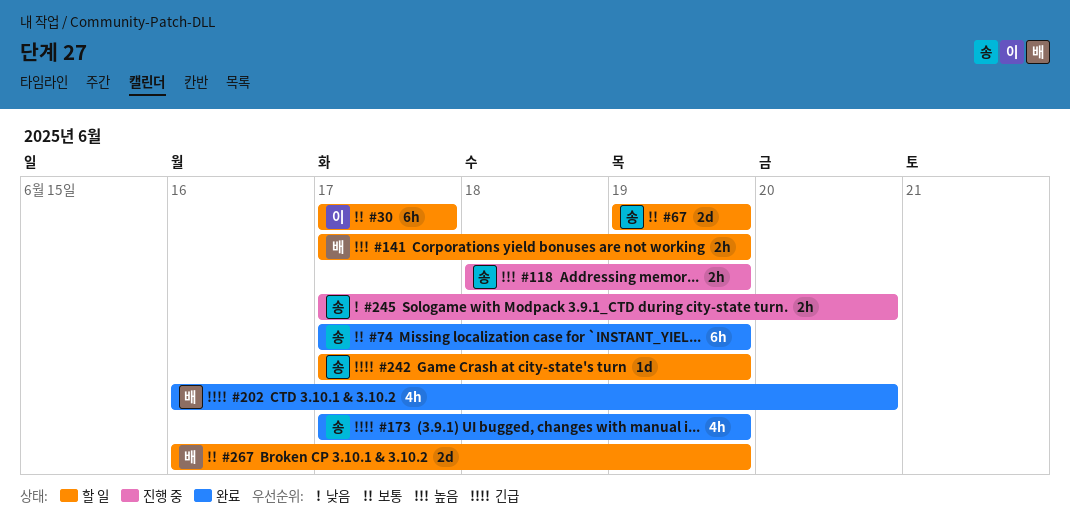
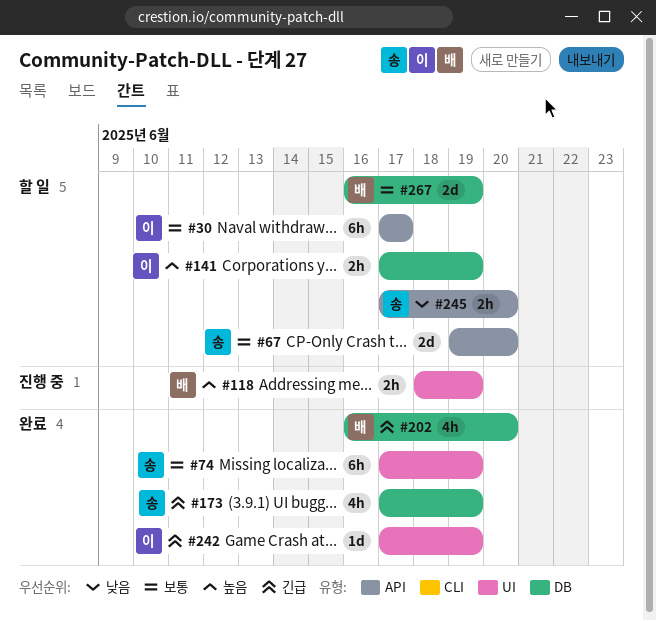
#67, due: Jun 19 -> Jun 20
#118, owner: 송 -> 배
#141, owner: 배 -> 이
#242, status: 할 일 -> 완료
#242, owner: 송 -> 이
#245, status: 진행 중 -> 할 일

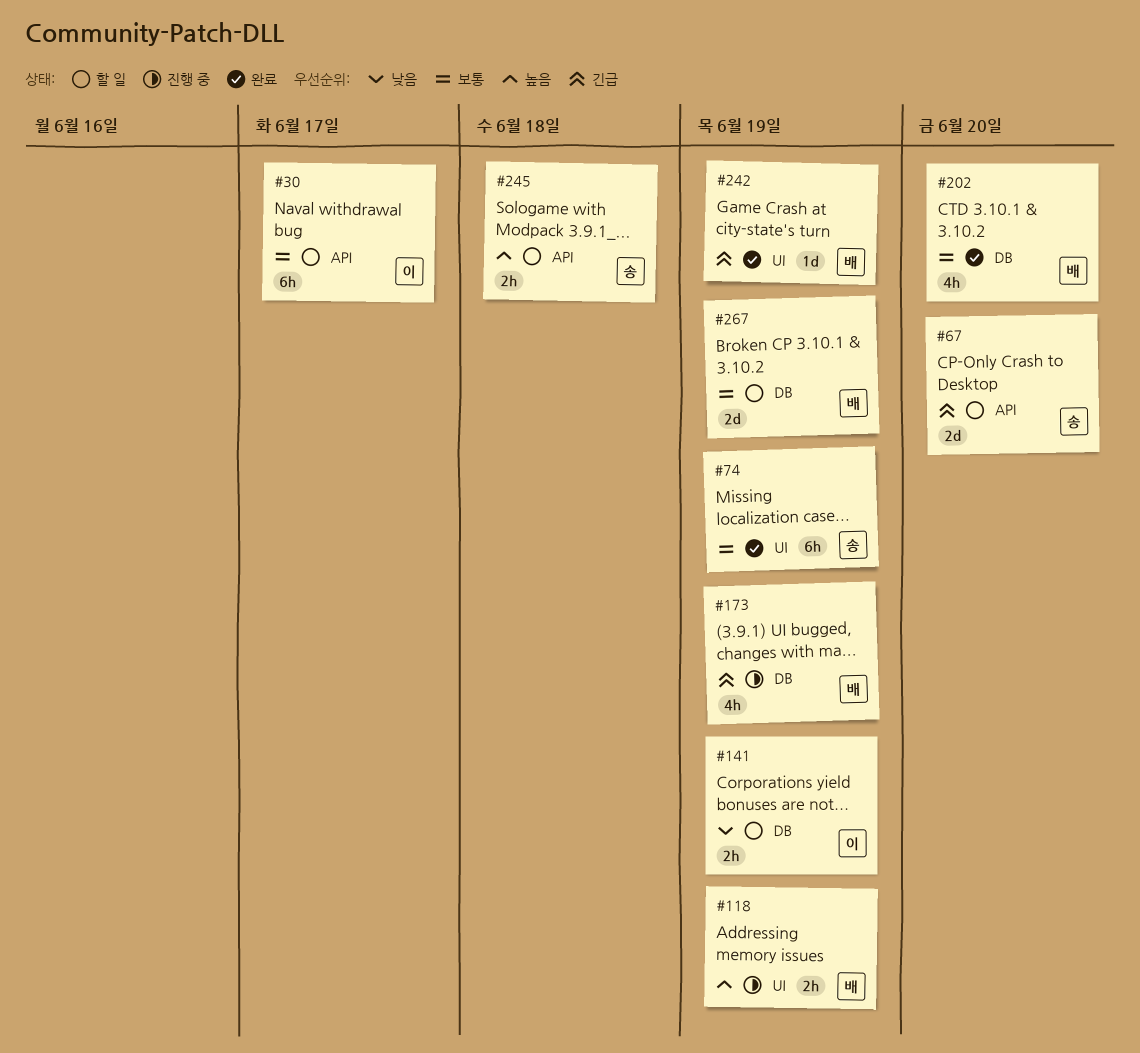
#67, priority: 보통 -> 긴급
#141, priority: 높음 -> 낮음
#173, status: 완료 -> 진행 중
#173, owner: 송 -> 배
#202, priority: 긴급 -> 보통
#242, owner: 이 -> 배
#245, priority: 낮음 -> 높음
#245, due: Jun 20 -> Jun 18

